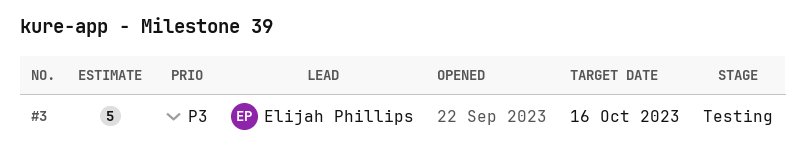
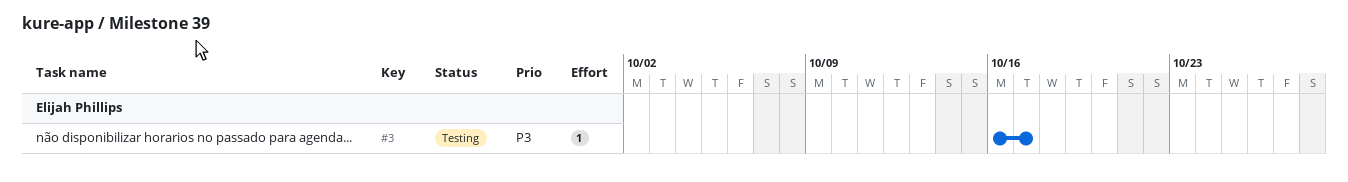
#3, estimate: 5 -> 1
#3, due: Oct 16 -> Oct 17

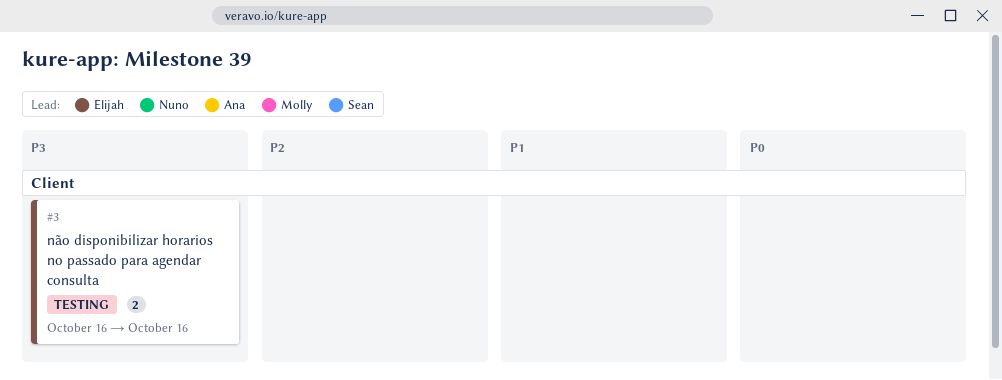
#3, estimate: 1 -> 2
#3, due: Oct 17 -> Oct 16

